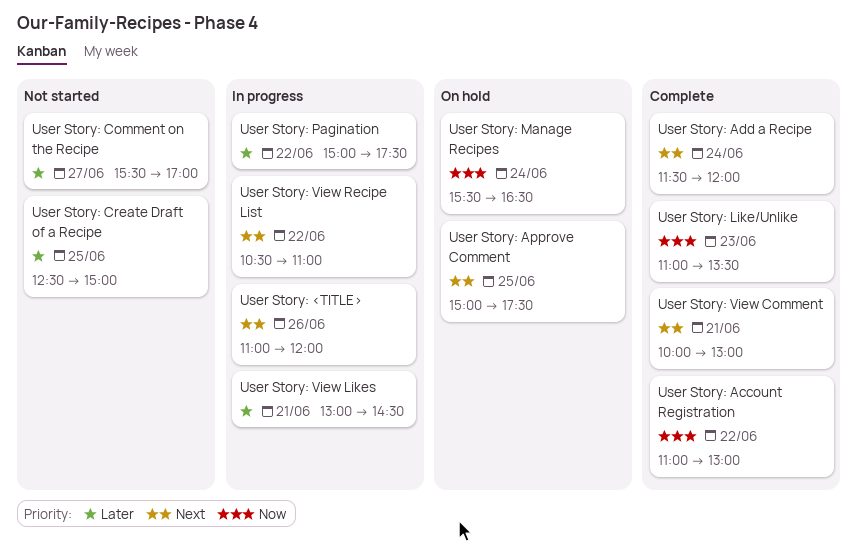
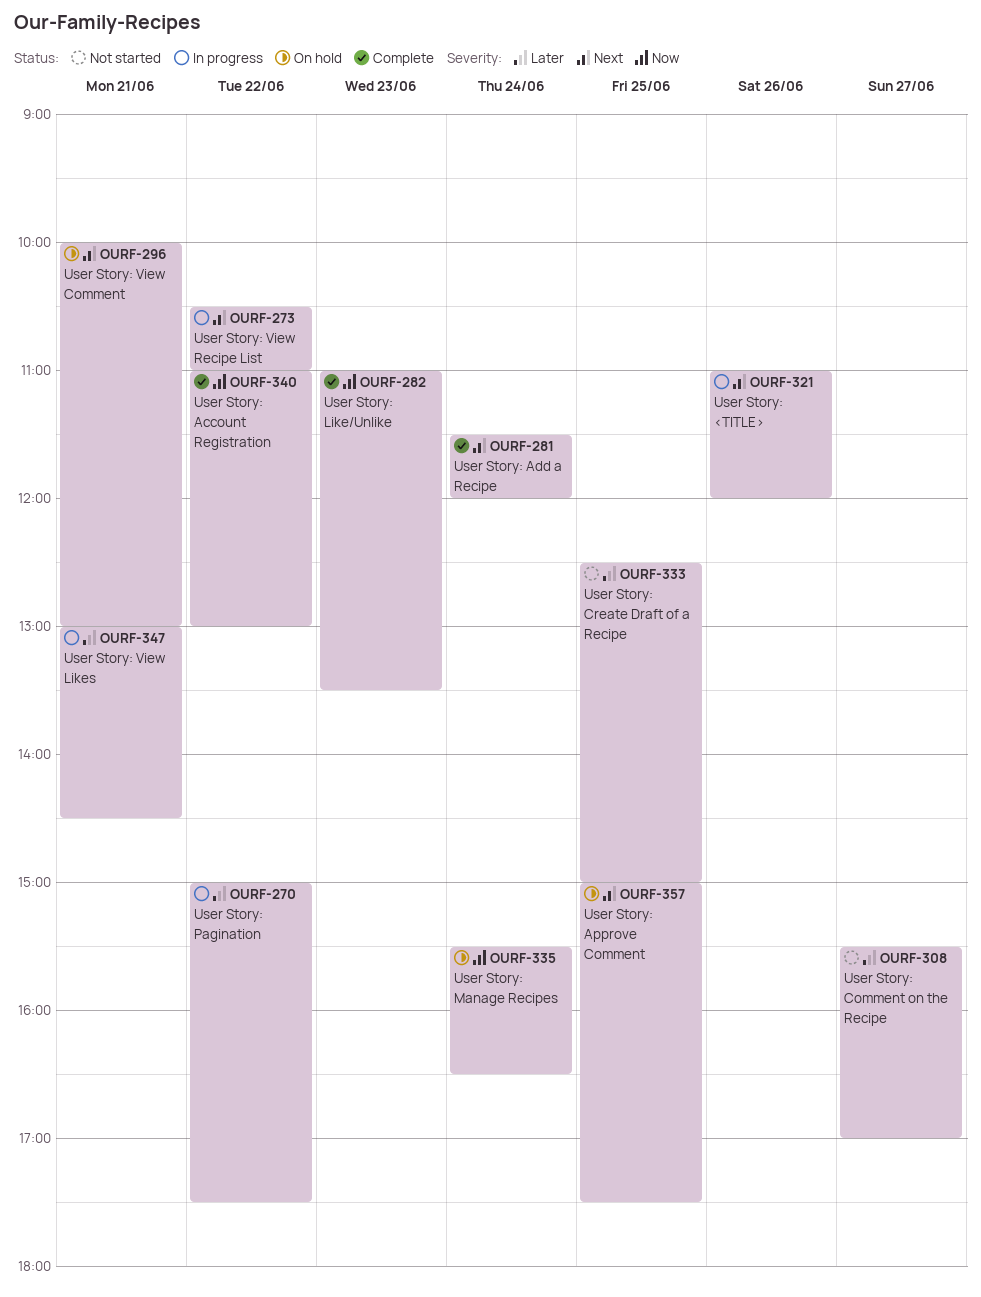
User Story: View Comment, status: Complete -> On hold

